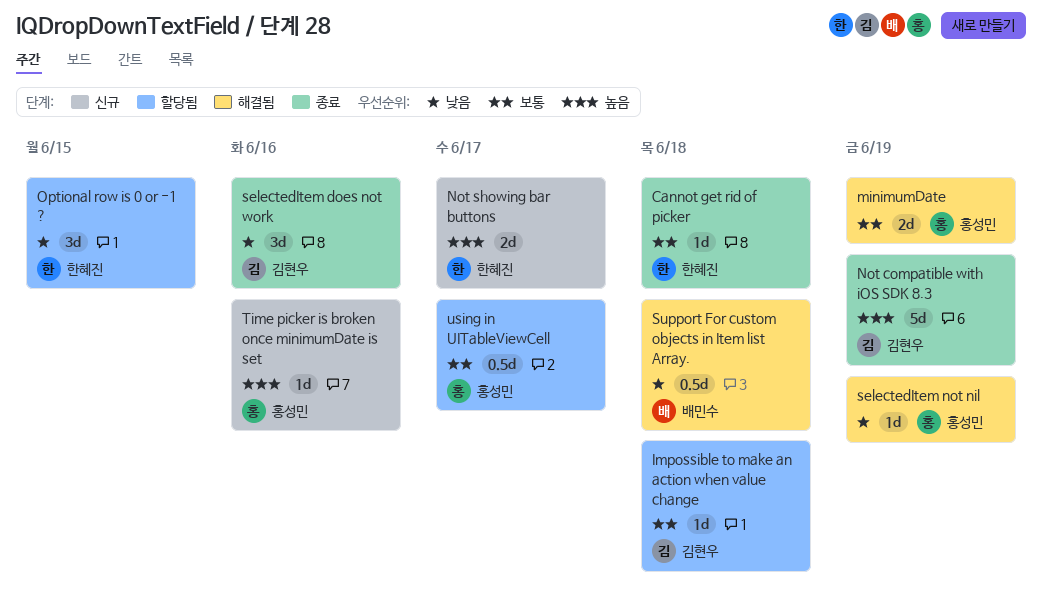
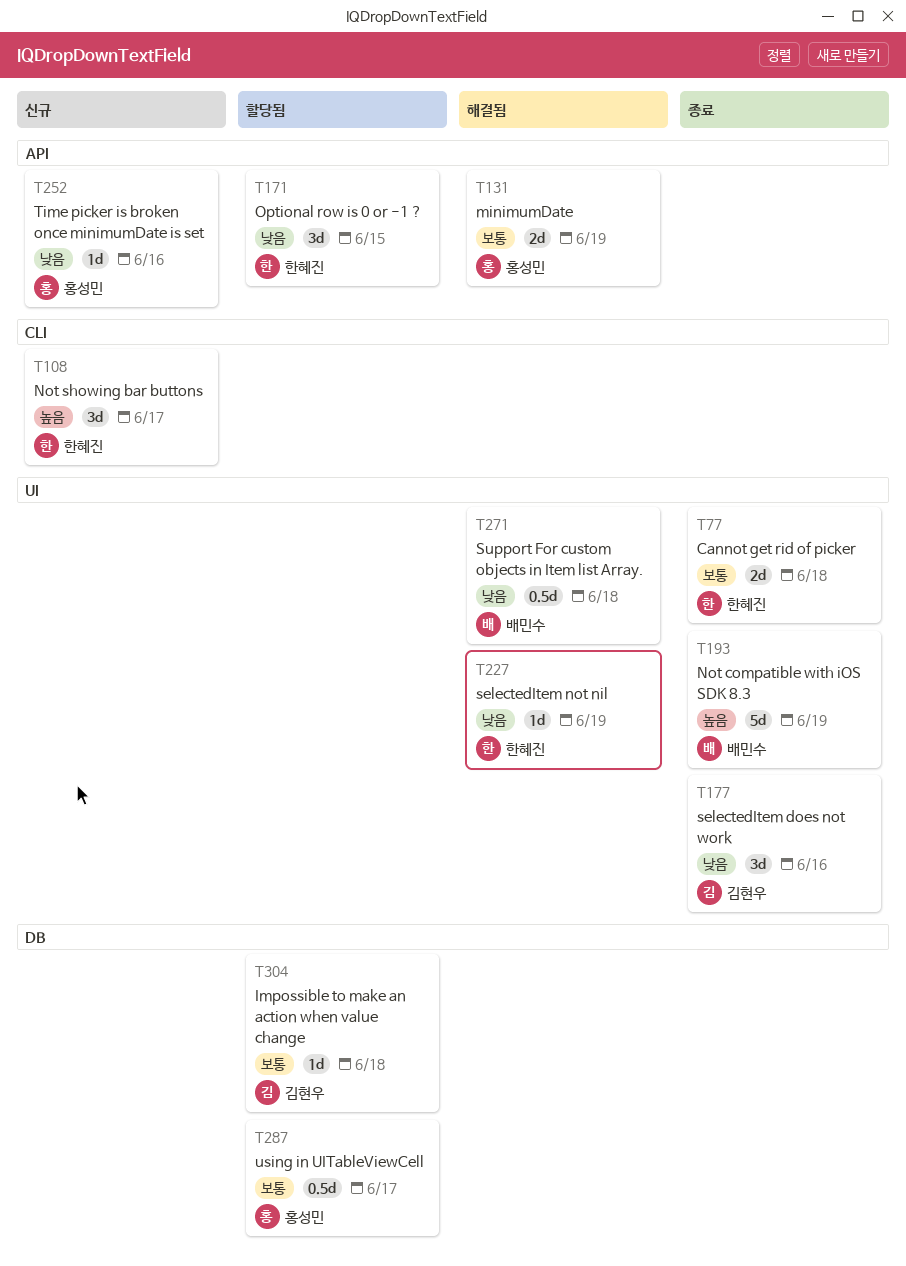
Cannot get rid of picker, estimate: 1d -> 2d
Not compatible with iOS SDK 8.3, owner: 김현우 -> 배민수
Not showing bar buttons, estimate: 2d -> 3d
selectedItem not nil, owner: 홍성민 -> 한혜진
Time picker is broken once minimumDate is set, priority: 높음 -> 낮음

